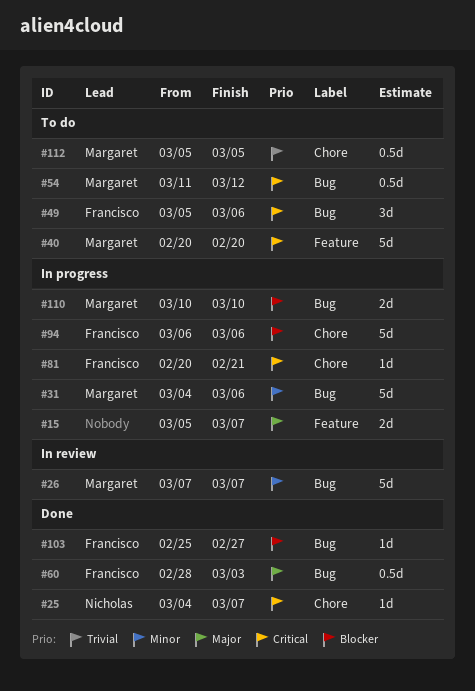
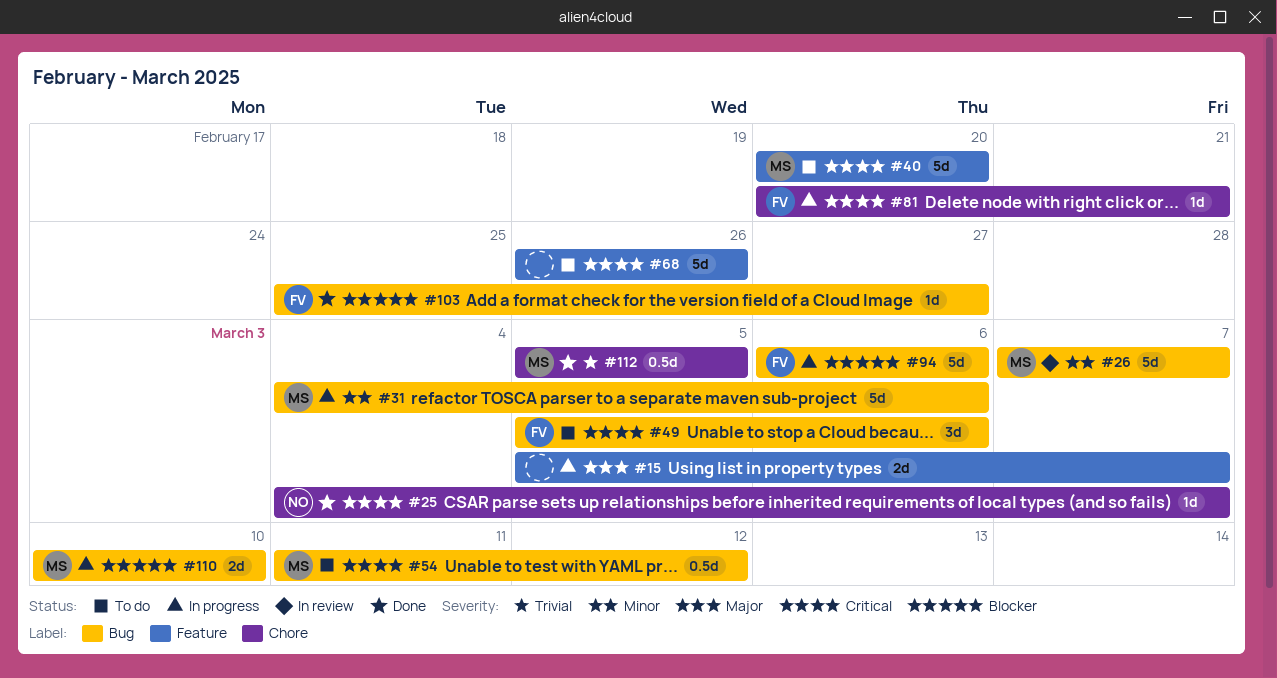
#60: present -> none
#68: none -> present
#94, label: Chore -> Bug
#112, status: To do -> Done

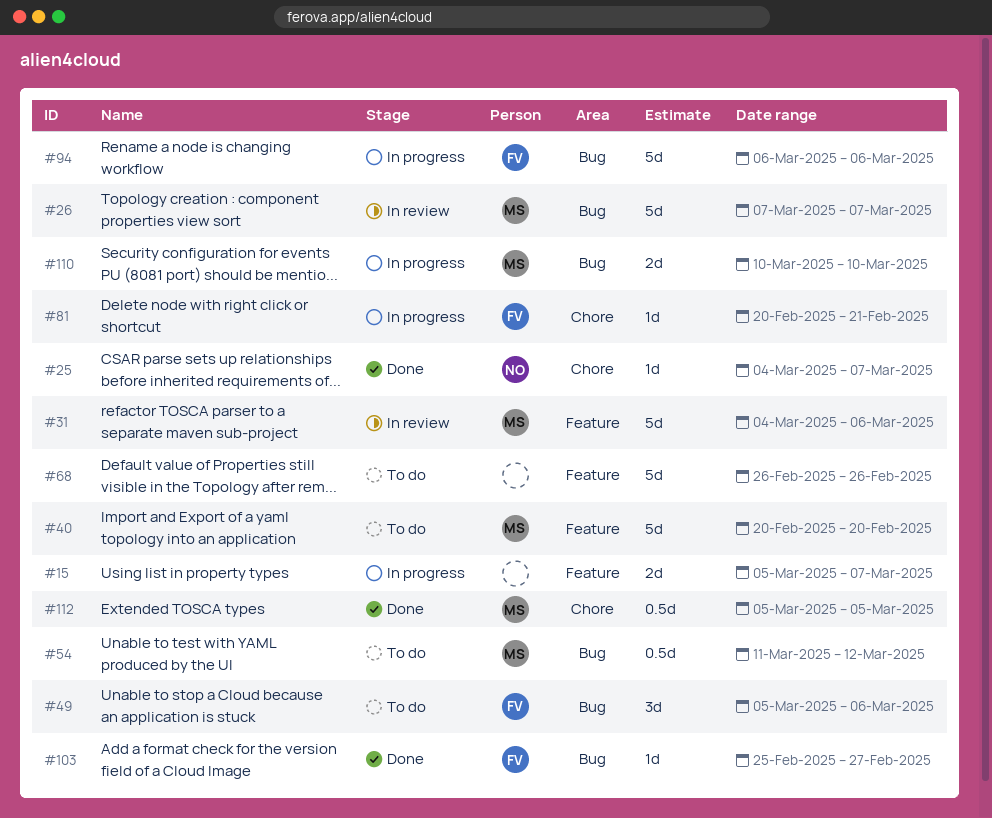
#31, status: In progress -> In review
#31, label: Bug -> Feature

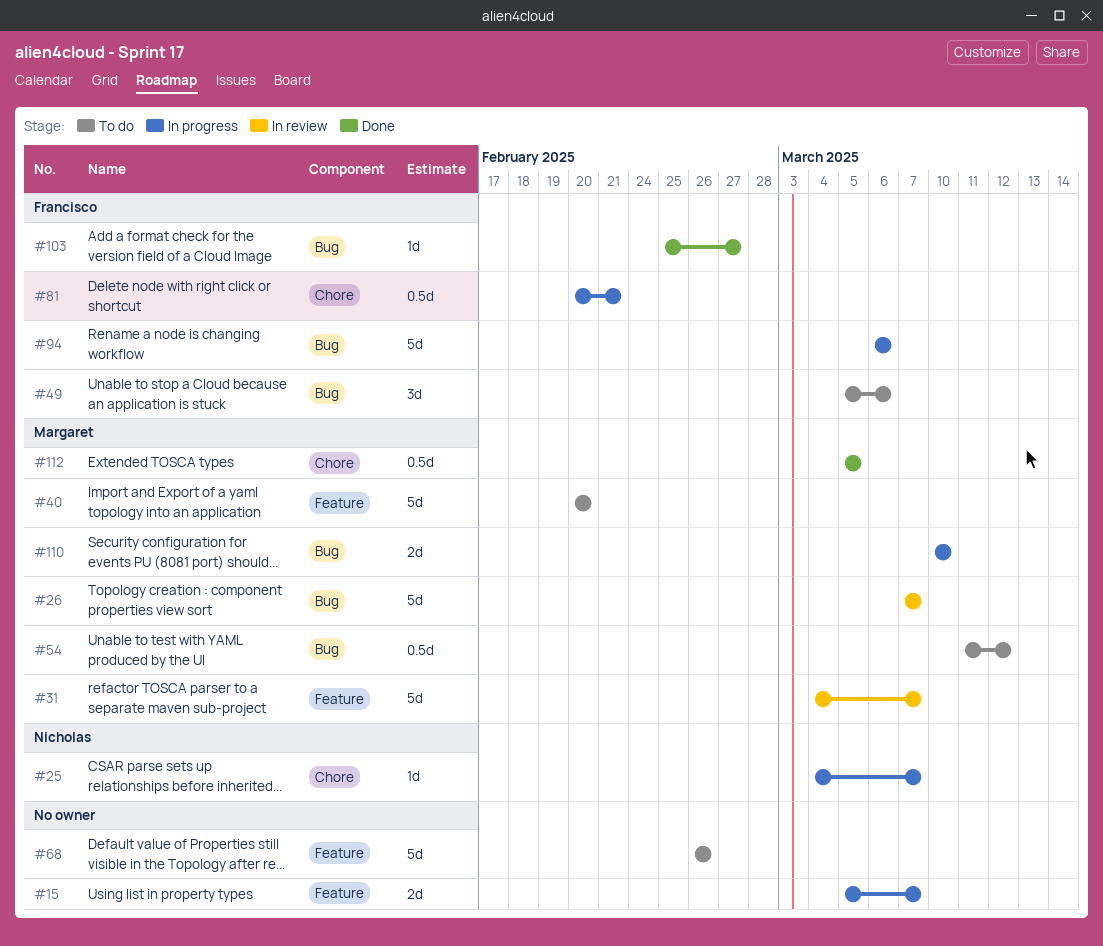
#25, status: Done -> In progress
#31, due: Mar 6 -> Mar 7
#81, estimate: 1d -> 0.5d

